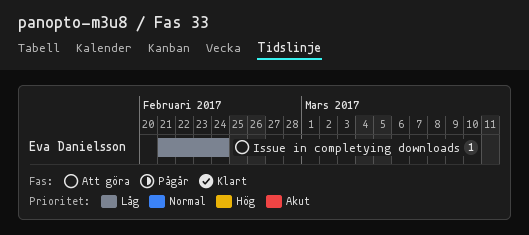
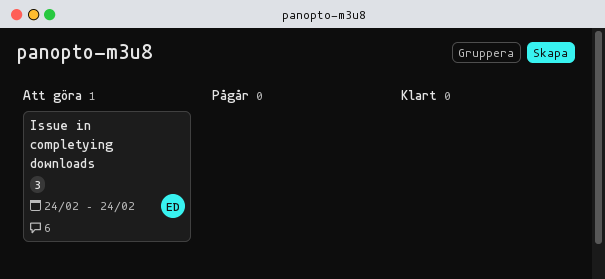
Issue in completying downloads, estimate: 1 -> 3
Issue in completying downloads, start: Feb 21 -> Feb 24

